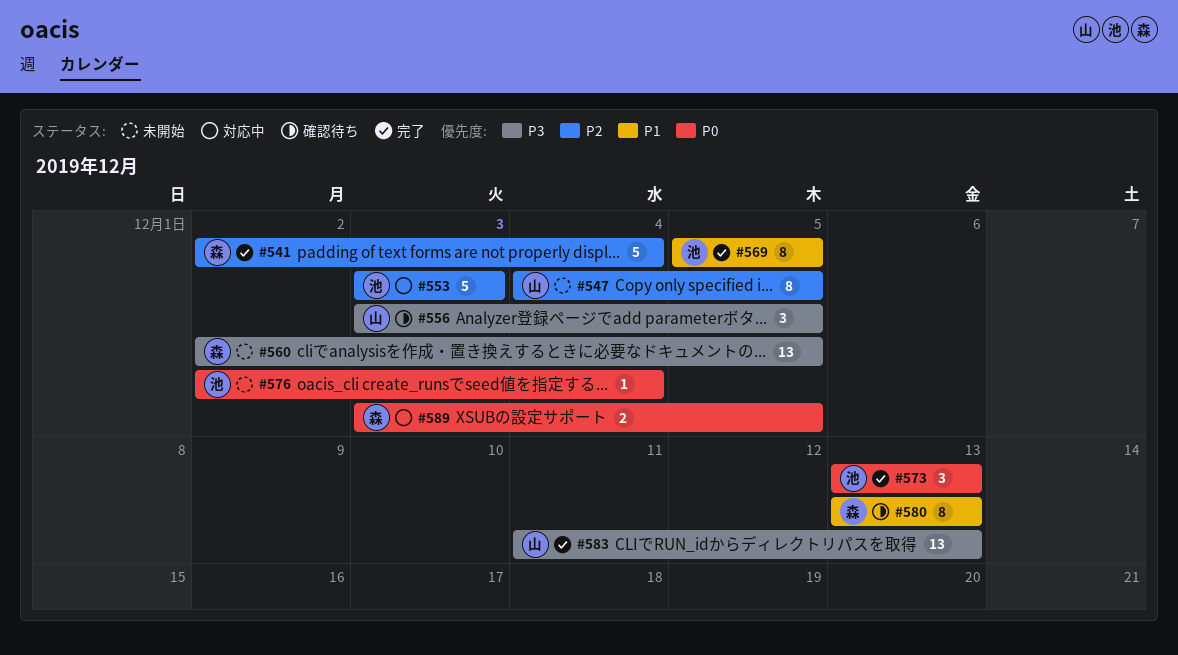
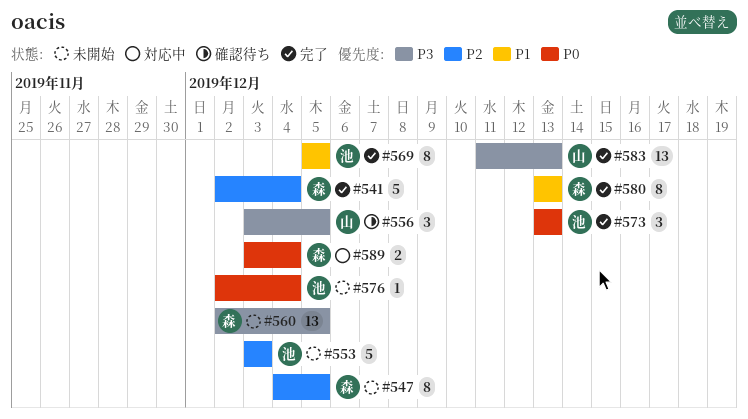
#547, owner: 山 -> 森
#553, status: 対応中 -> 未開始
#580, status: 確認待ち -> 完了
#589, due: Dec 5 -> Dec 4

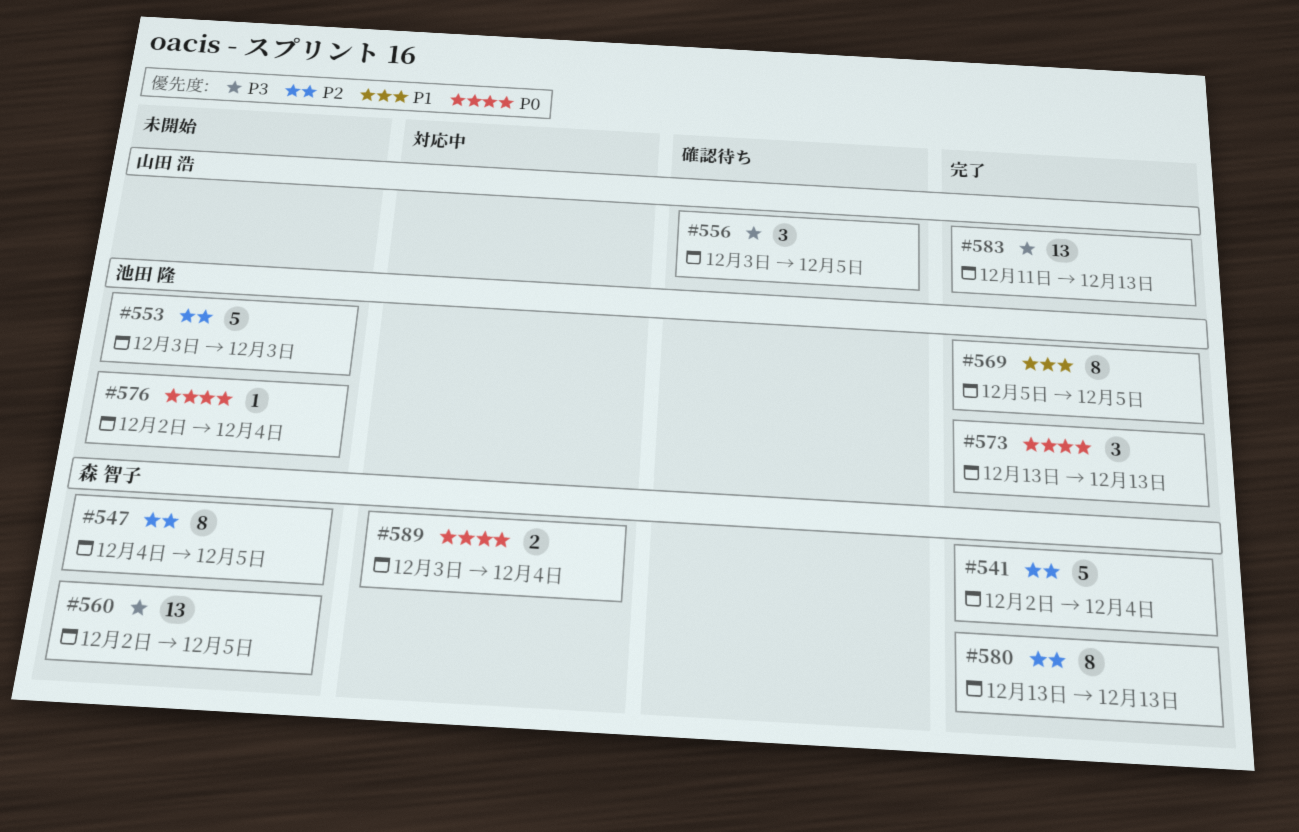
#580, priority: P1 -> P2

